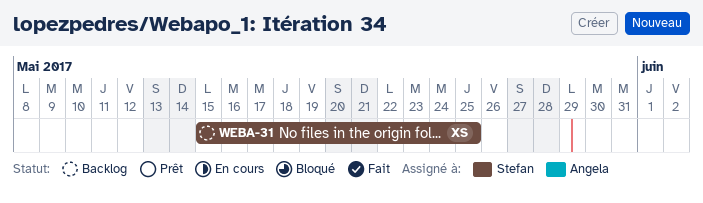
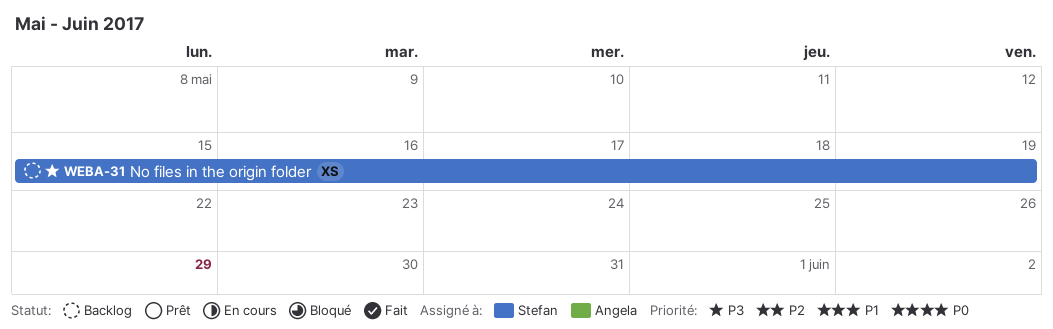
WEBA-31, due: May 25 -> May 19

